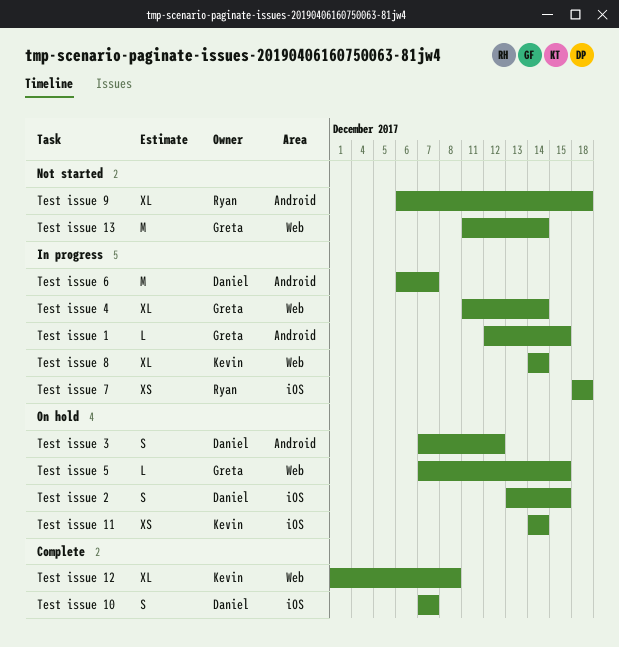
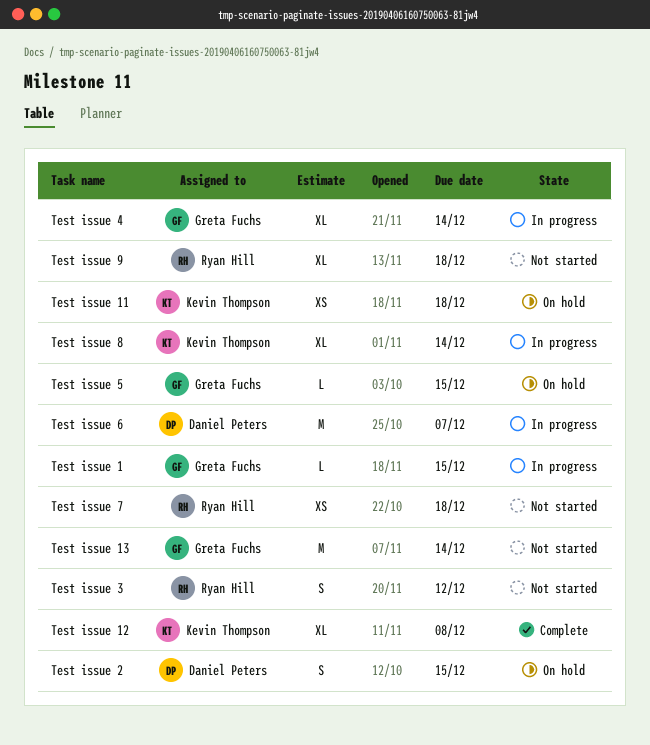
Test issue 10: present -> none
Test issue 11, due: Dec 14 -> Dec 18
Test issue 3, status: On hold -> Not started
Test issue 3, owner: Daniel Peters -> Ryan Hill
Test issue 7, status: In progress -> Not started

